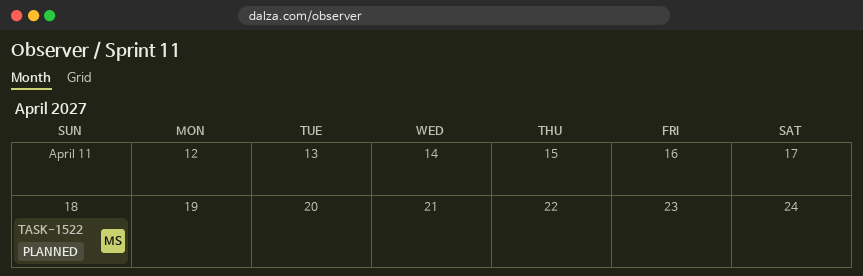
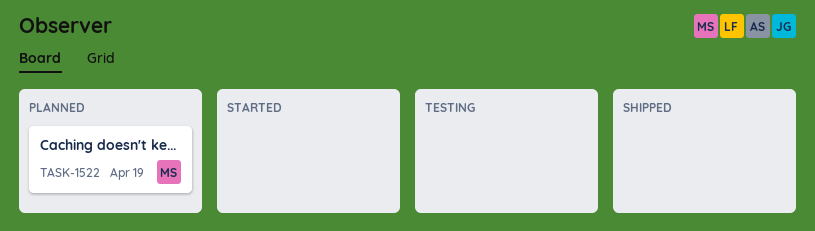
TASK-1522, due: Apr 18 -> Apr 19

